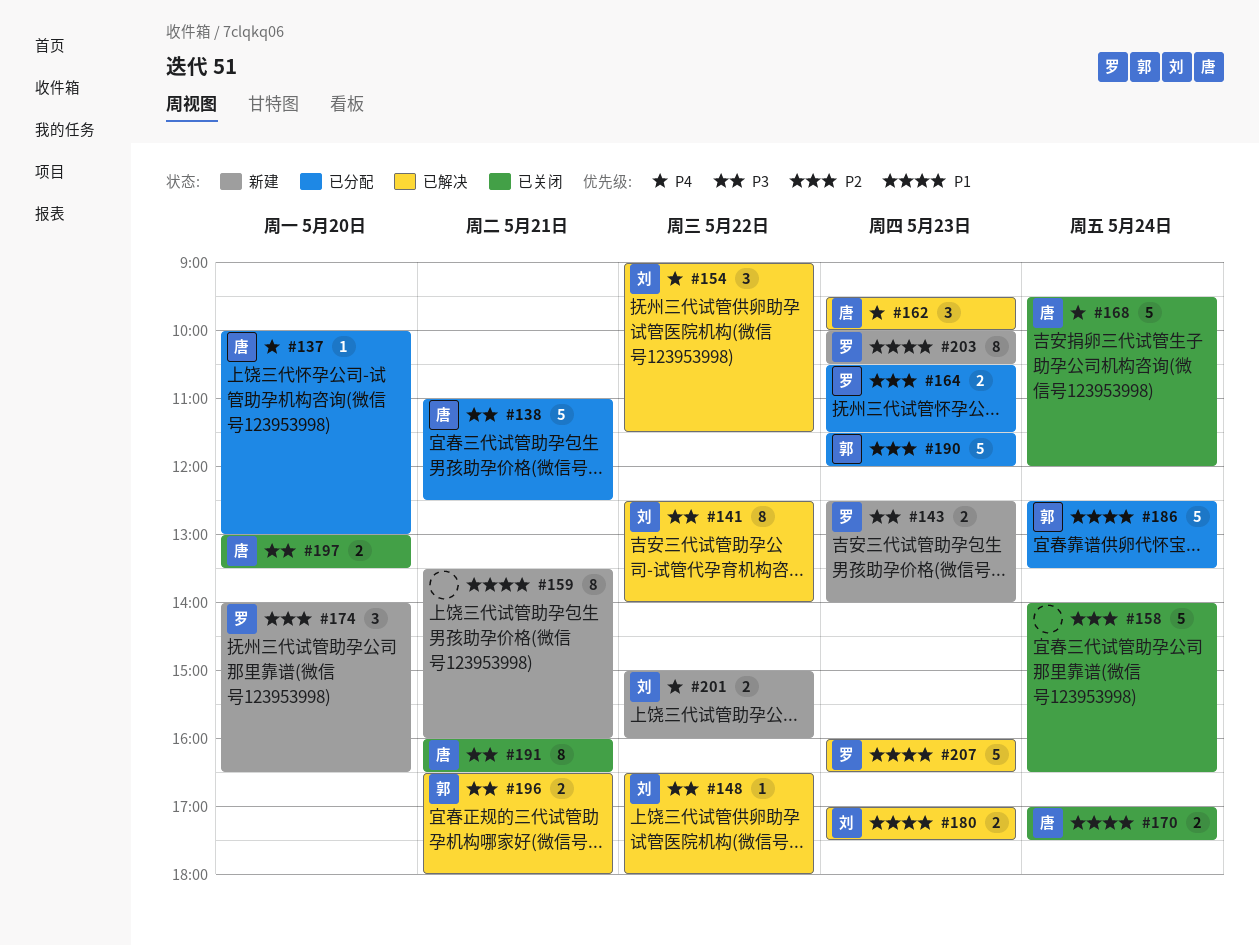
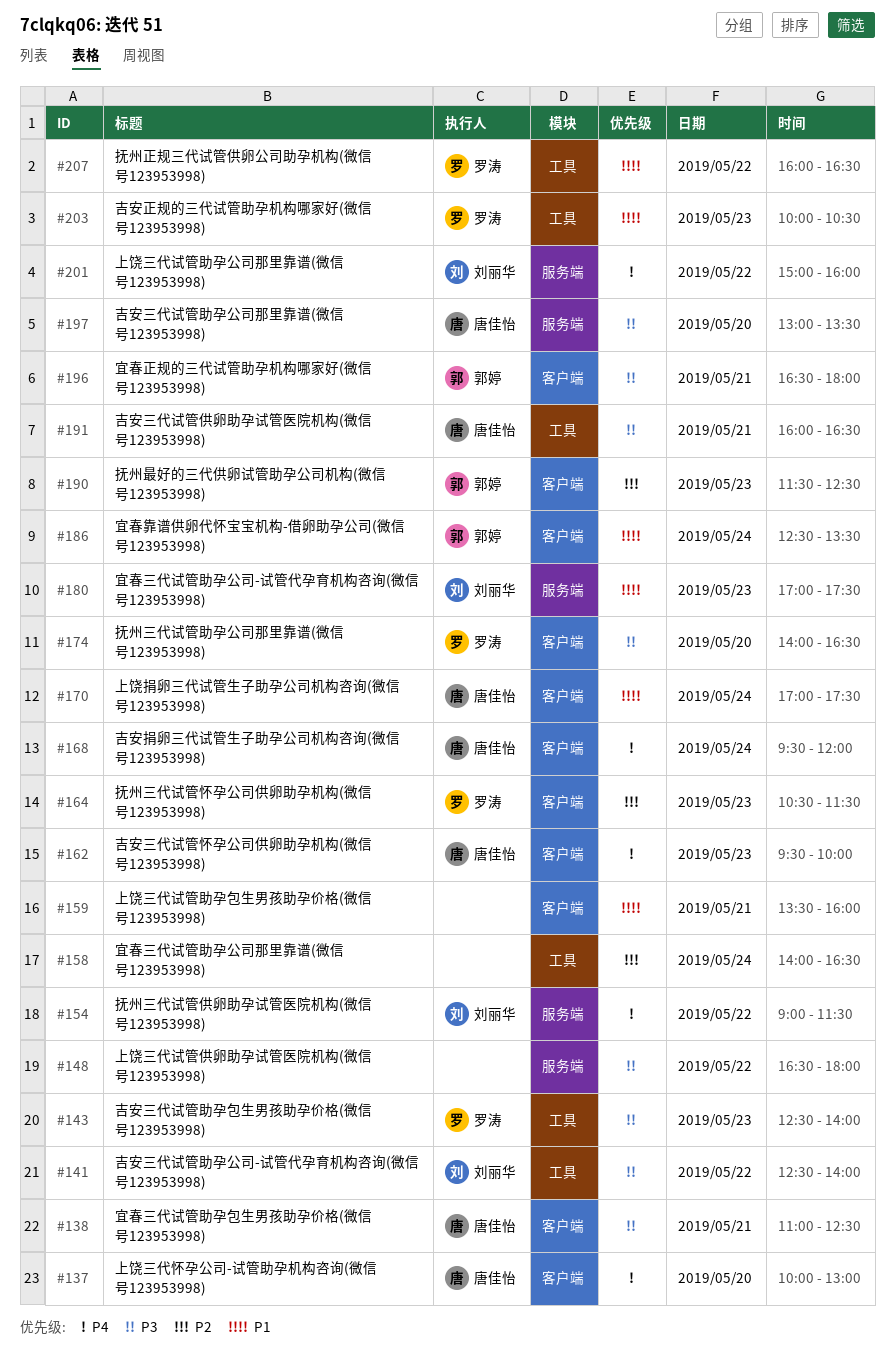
#148, owner: 刘丽华 -> none
#174, priority: P2 -> P3
#190, ends: 12:00 -> 12:30
#207, day: May 23 -> May 22

